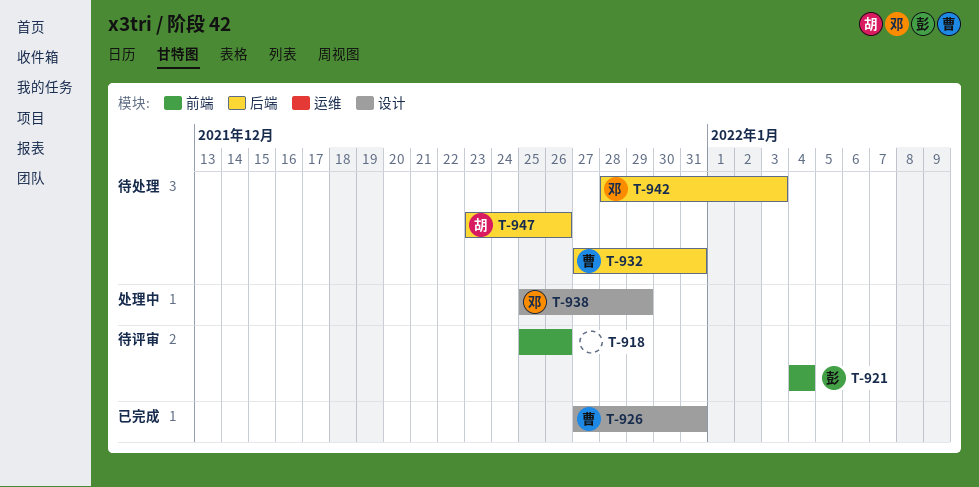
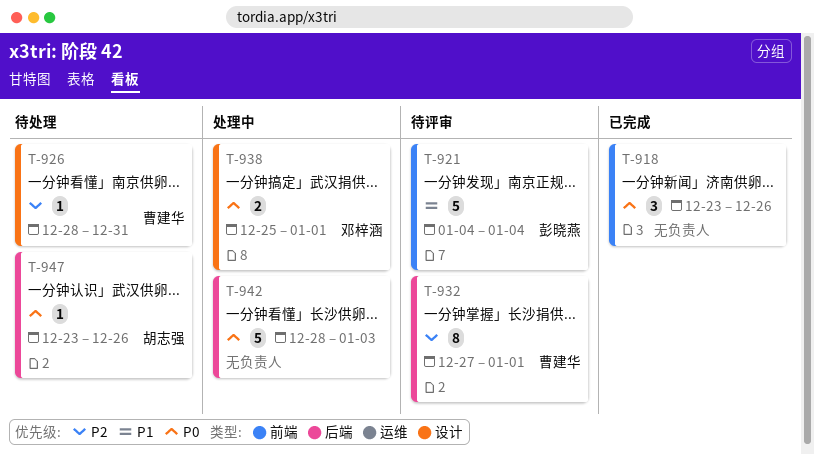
T-918, status: 待评审 -> 已完成
T-918, start: Dec 25 -> Dec 23
T-926, status: 已完成 -> 待处理
T-926, start: Dec 27 -> Dec 28
T-932, status: 待处理 -> 待评审
T-932, due: Dec 31 -> Jan 1
T-938, due: Dec 29 -> Jan 1
T-942, status: 待处理 -> 处理中
T-942, owner: 邓梓涵 -> none

